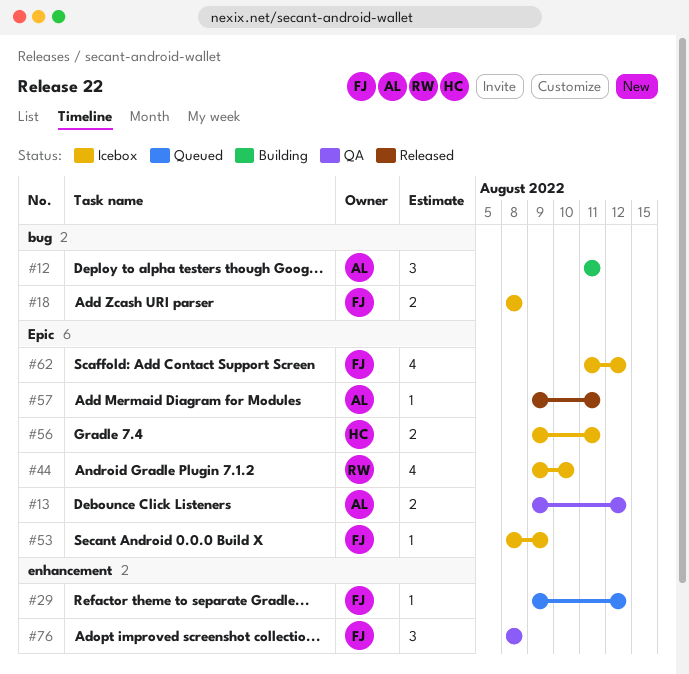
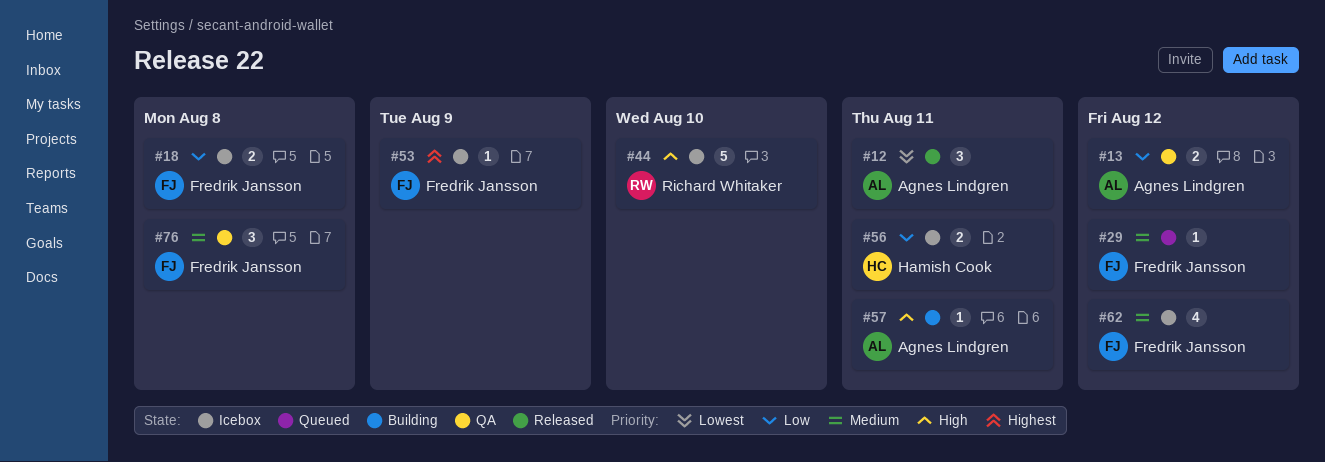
#12, status: Building -> Released
#44, estimate: 4 -> 5
#57, status: Released -> Building

